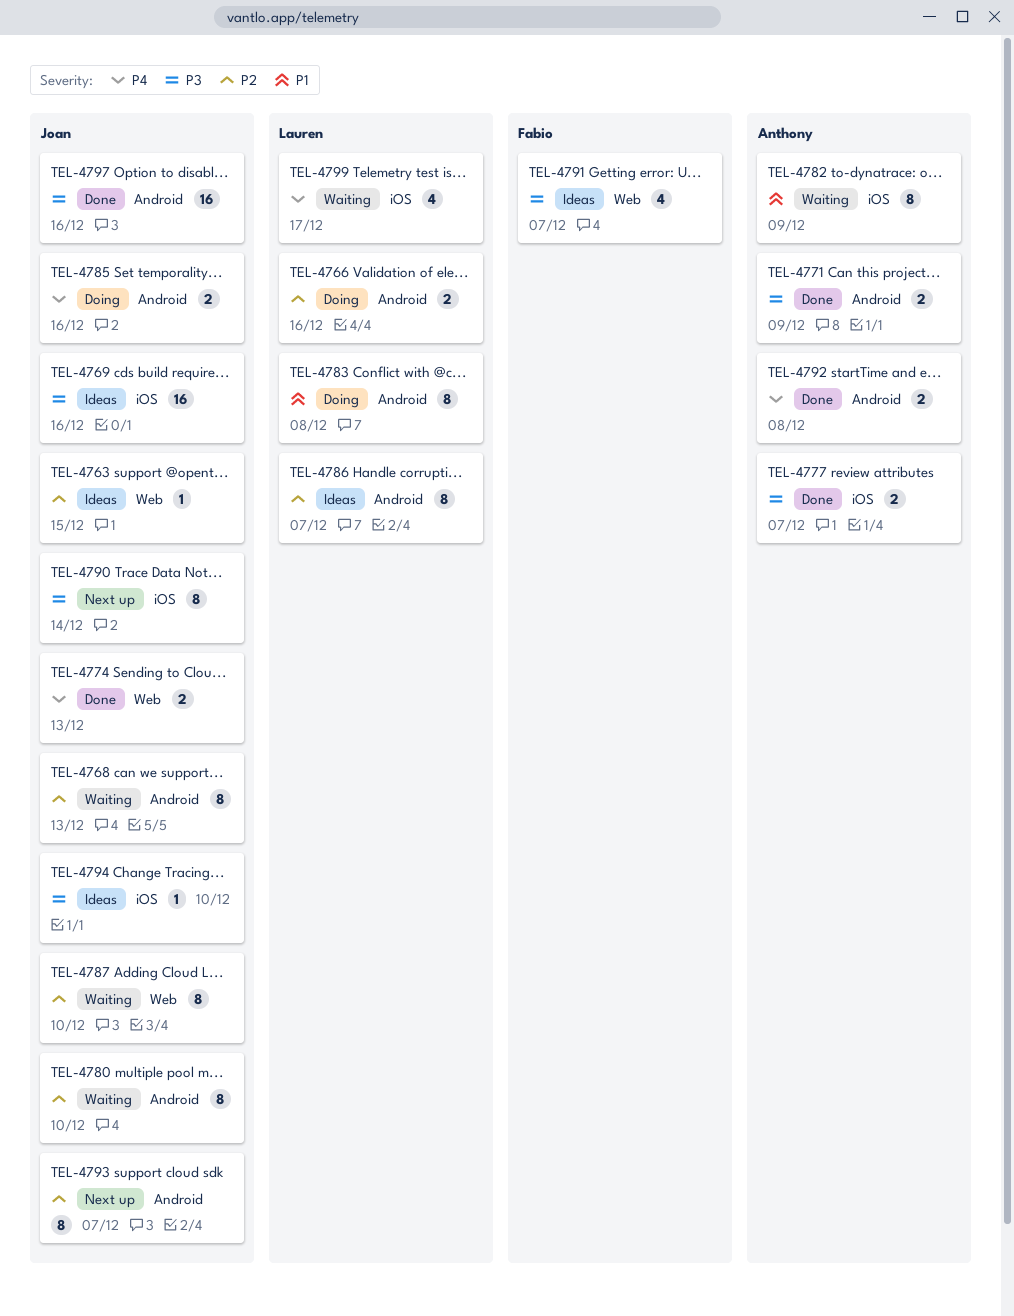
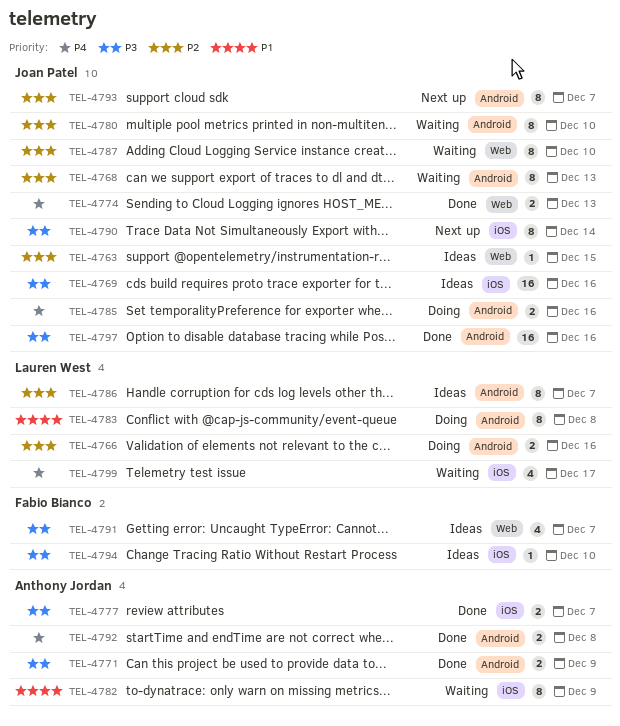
TEL-4794, owner: Joan Patel -> Fabio Bianco

